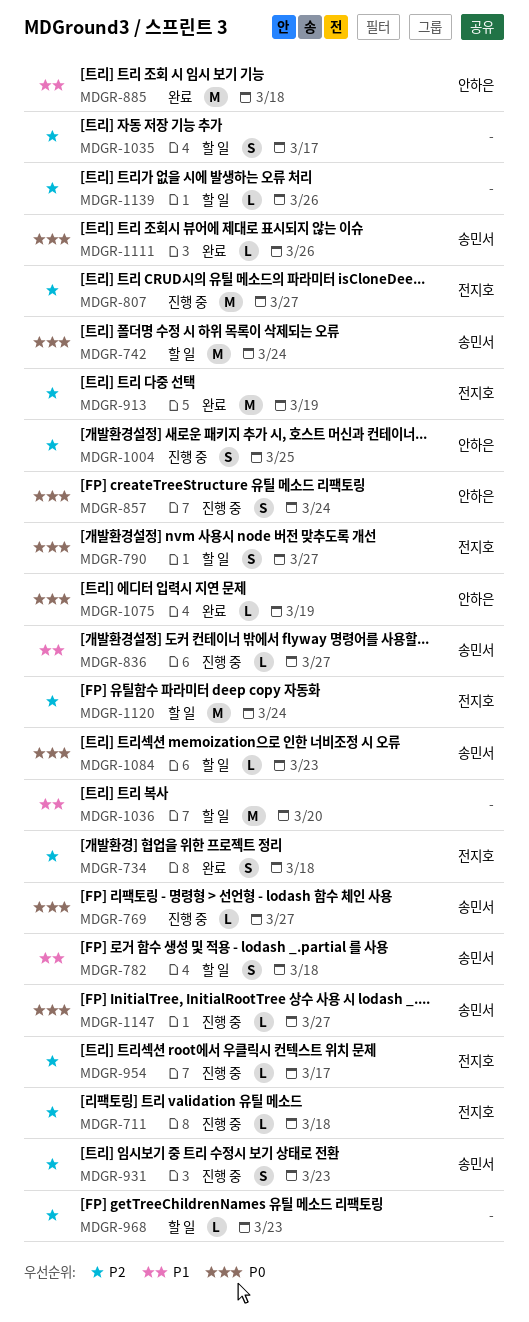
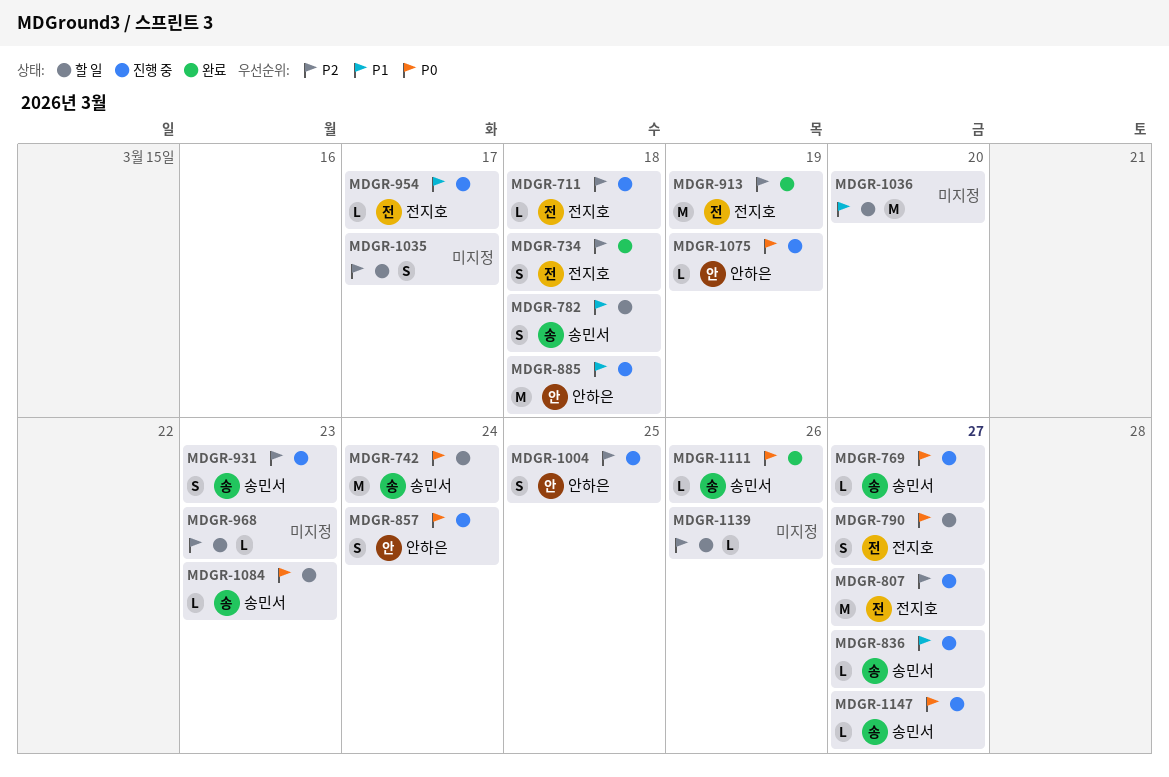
MDGR-885, status: 완료 -> 진행 중
MDGR-954, priority: P2 -> P1
MDGR-1075, status: 완료 -> 진행 중
MDGR-1120: present -> none

